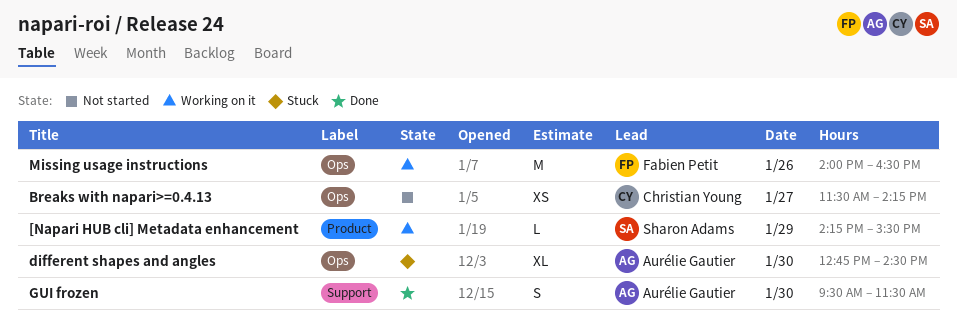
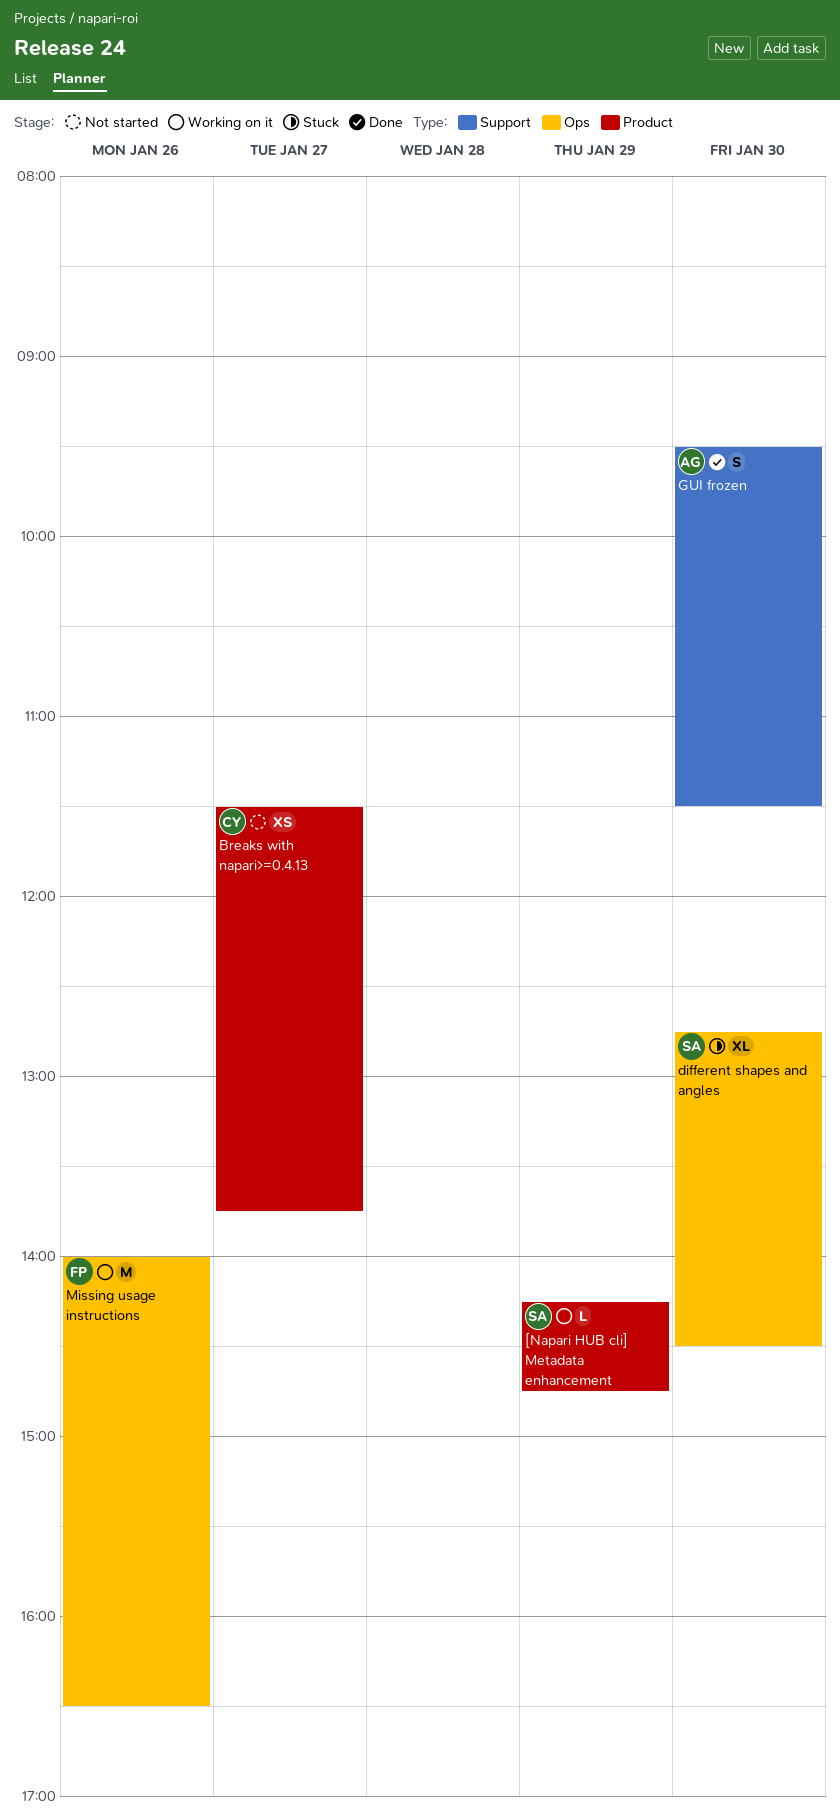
[Napari HUB cli] Metadata enhancement, ends: 15:30 -> 14:45
Breaks with napari>=0.4.13, label: Ops -> Product
Breaks with napari>=0.4.13, ends: 14:15 -> 13:45
different shapes and angles, owner: Aurélie Gautier -> Sharon Adams

